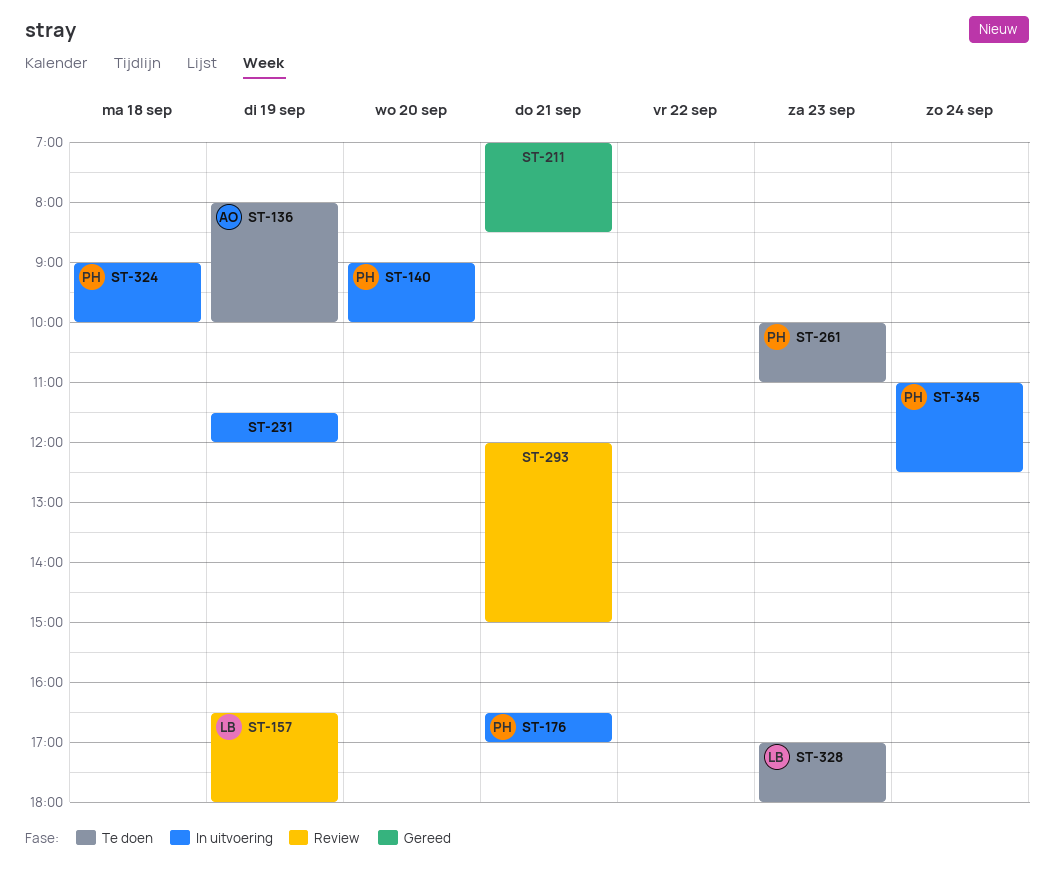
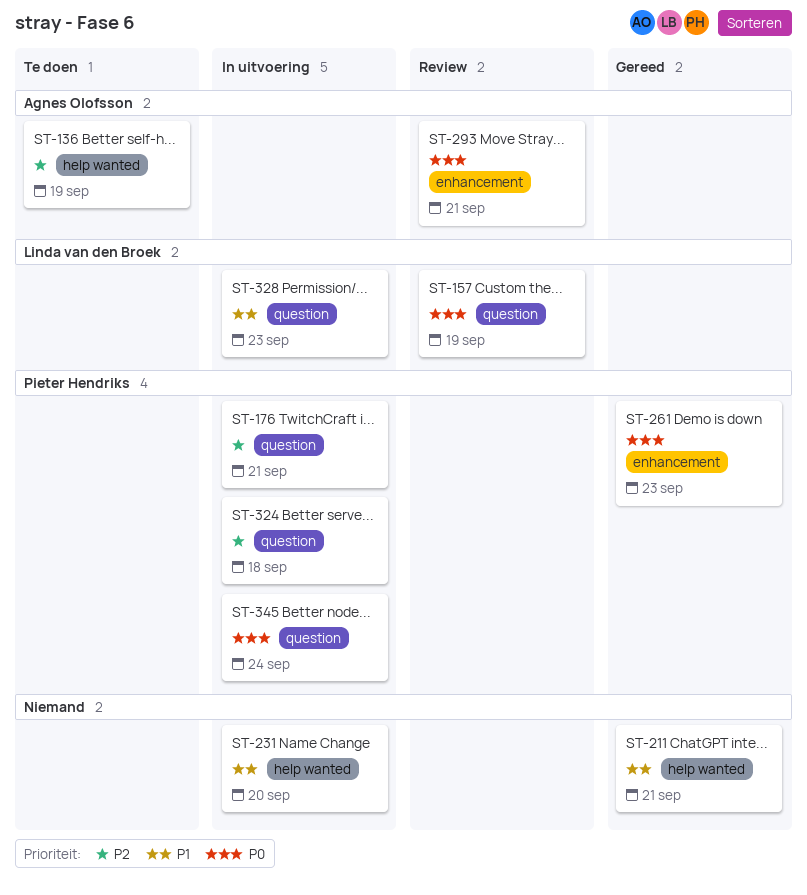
ST-140: present -> none
ST-231, day: Sep 19 -> Sep 20
ST-261, status: Te doen -> Gereed
ST-293, owner: none -> Agnes Olofsson
ST-328, status: Te doen -> In uitvoering

